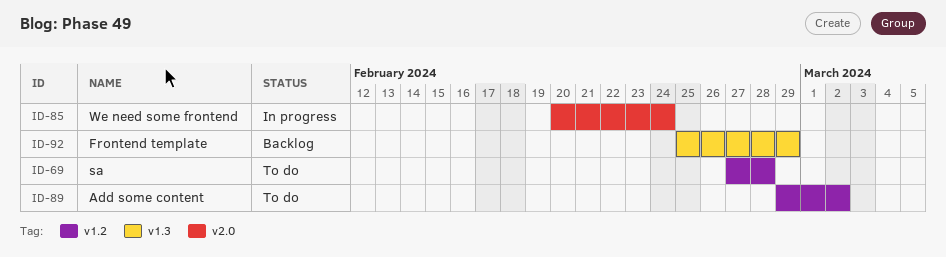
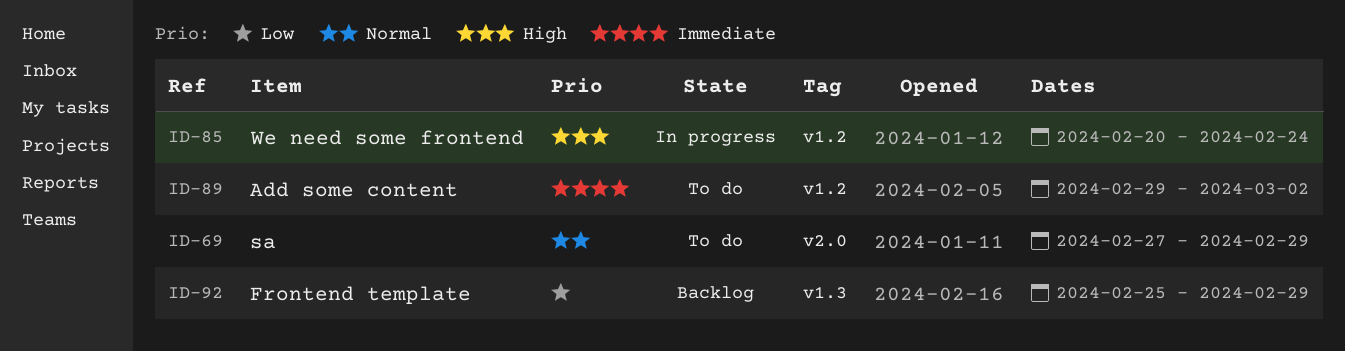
ID-69, label: v1.2 -> v2.0
ID-69, due: Feb 28 -> Feb 29
ID-85, label: v2.0 -> v1.2

